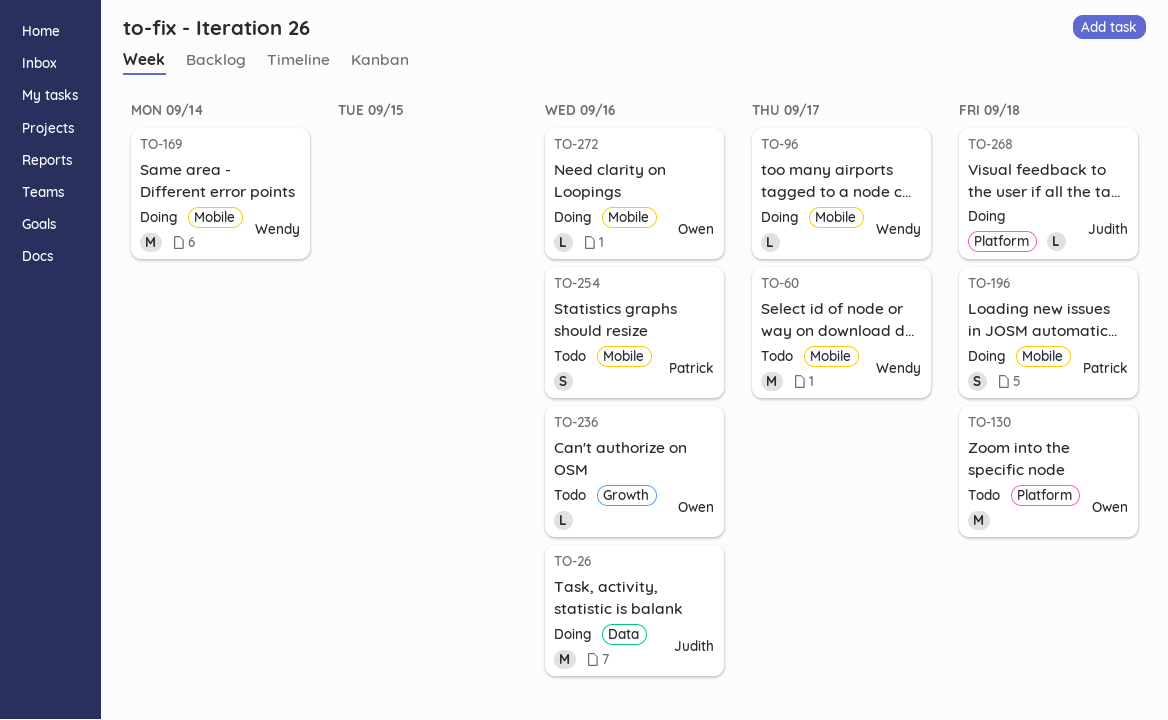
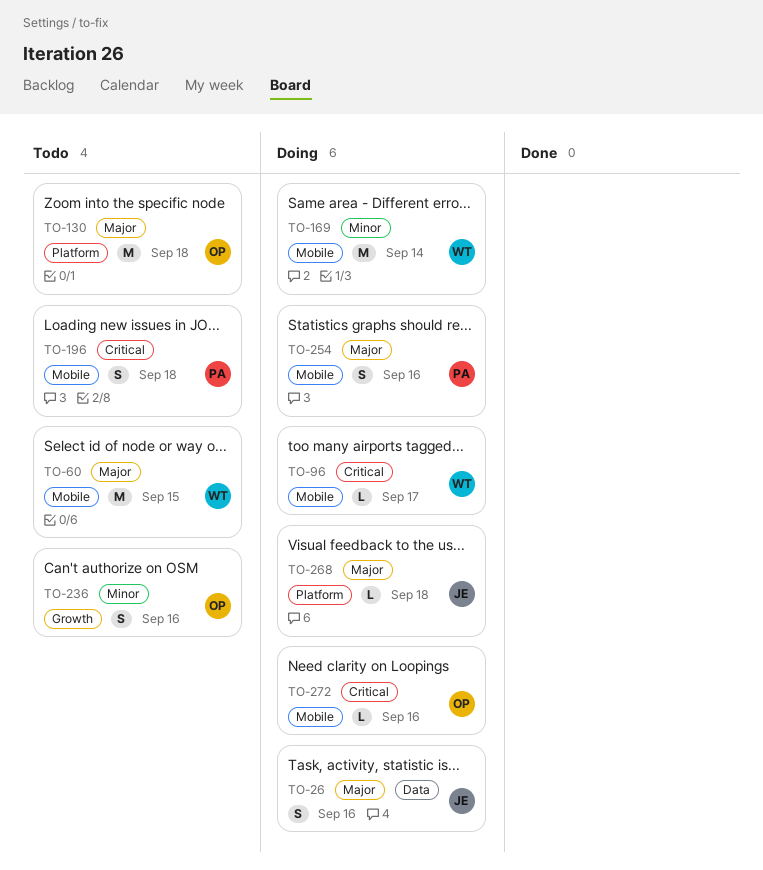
TO-26, estimate: M -> S
TO-60, due: Sep 17 -> Sep 15
TO-196, status: Doing -> Todo
TO-236, estimate: L -> S
TO-254, status: Todo -> Doing

